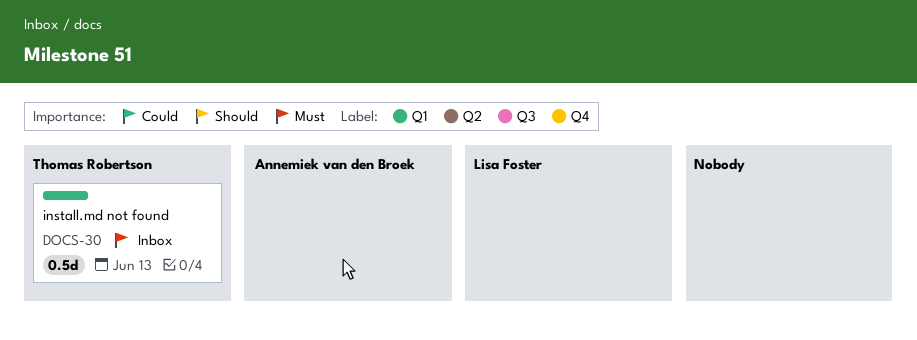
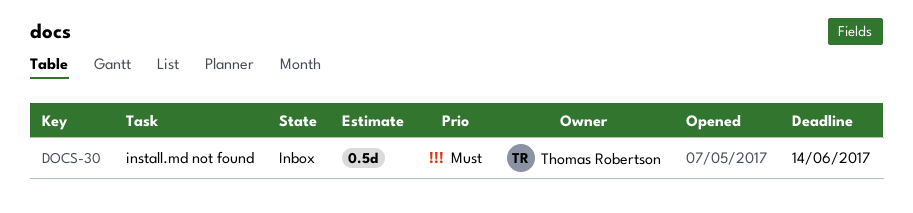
DOCS-30, due: Jun 13 -> Jun 14

